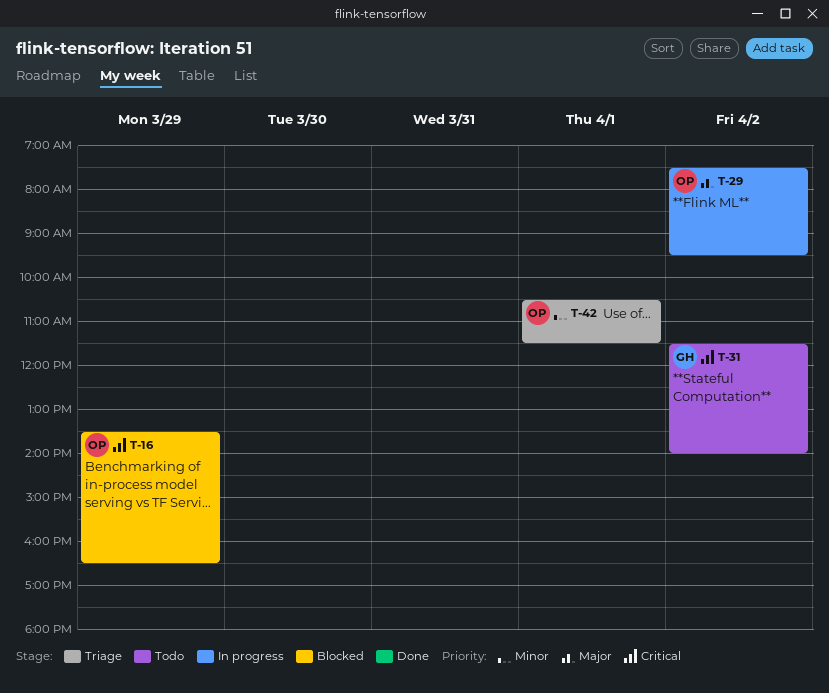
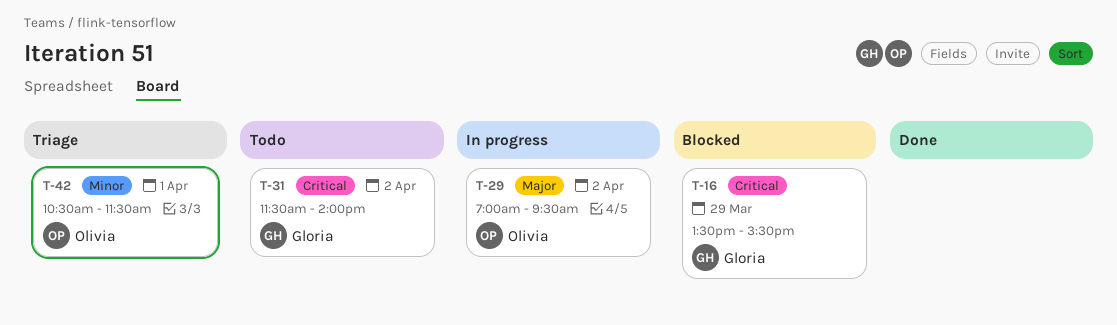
T-16, owner: Olivia -> Gloria
T-16, ends: 16:30 -> 15:30
T-29, begins: 07:30 -> 07:00

